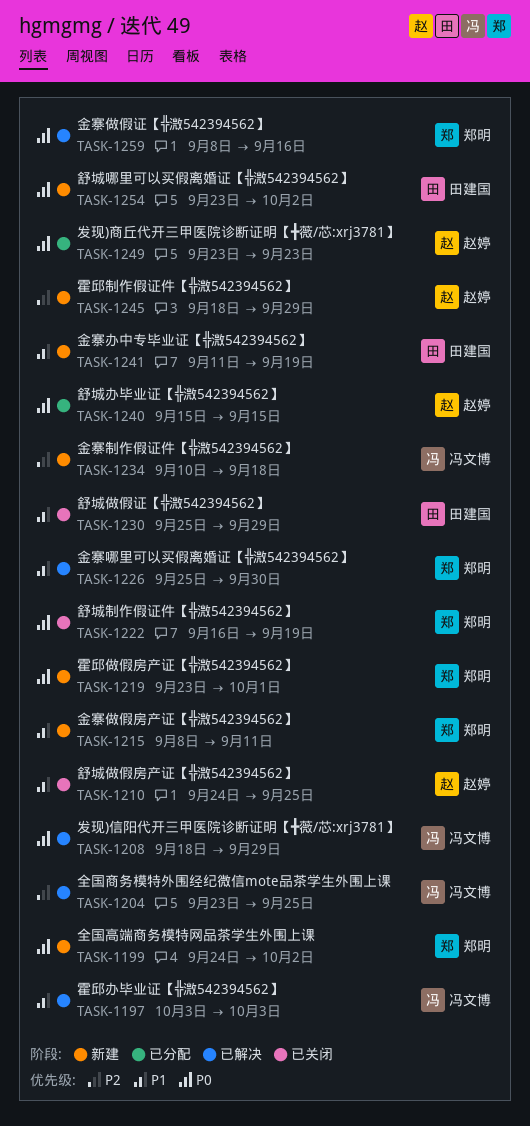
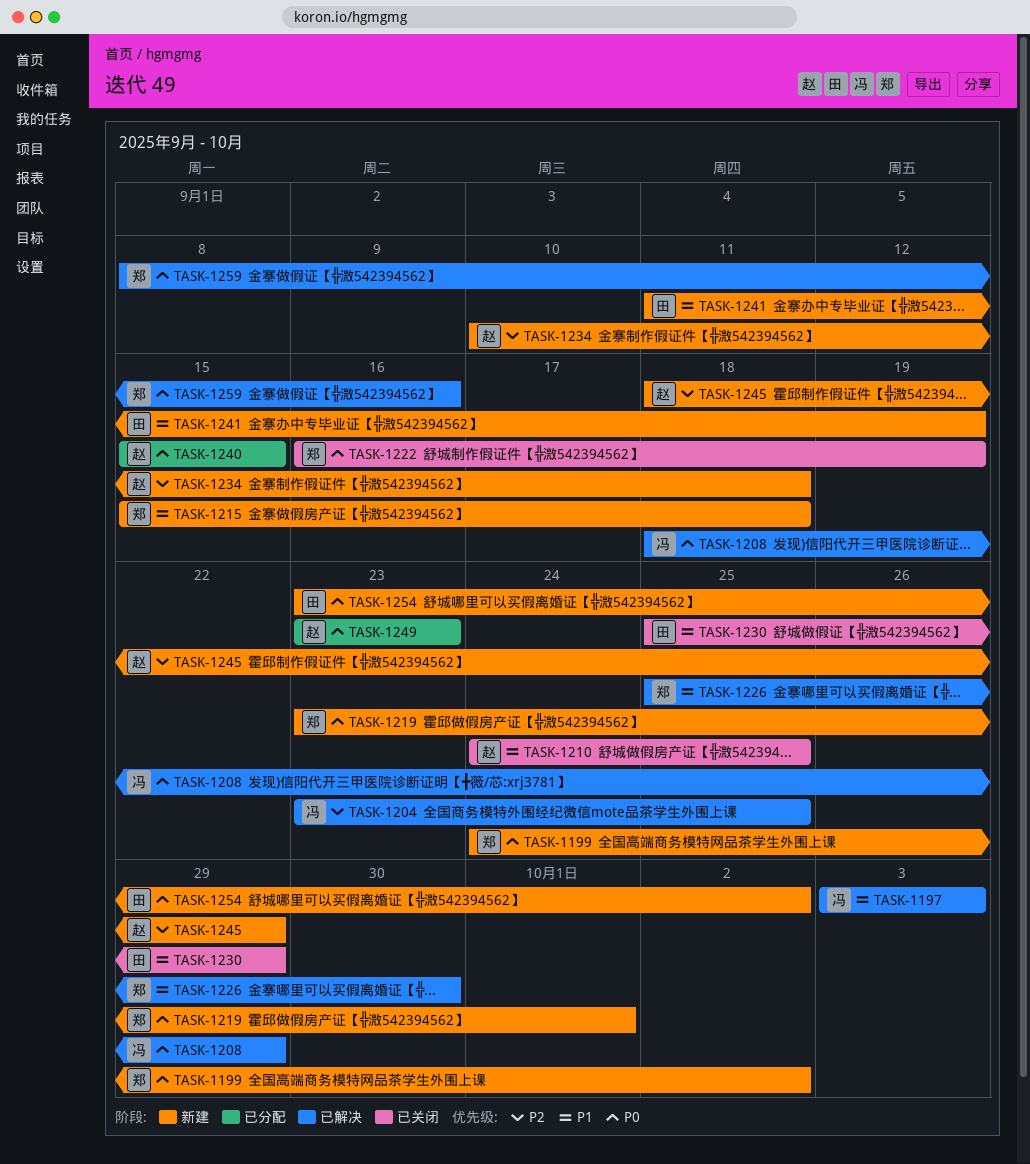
TASK-1215, start: Sep 8 -> Sep 15
TASK-1215, due: Sep 11 -> Sep 18
TASK-1234, owner: 冯文博 -> 赵婷

